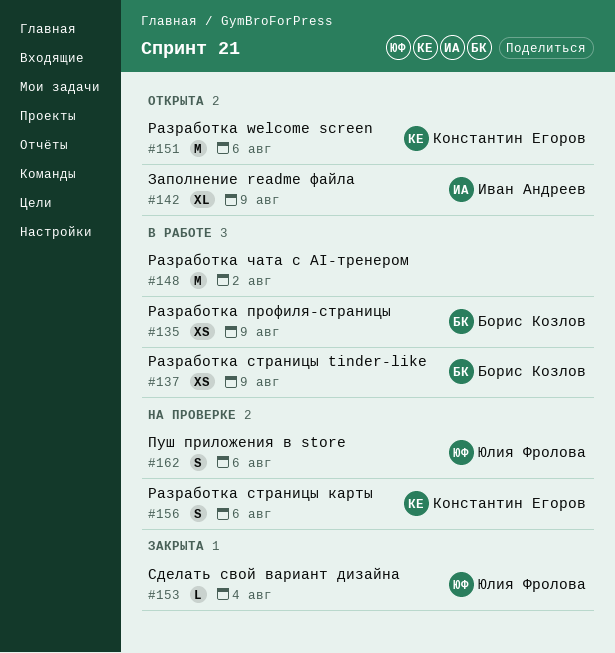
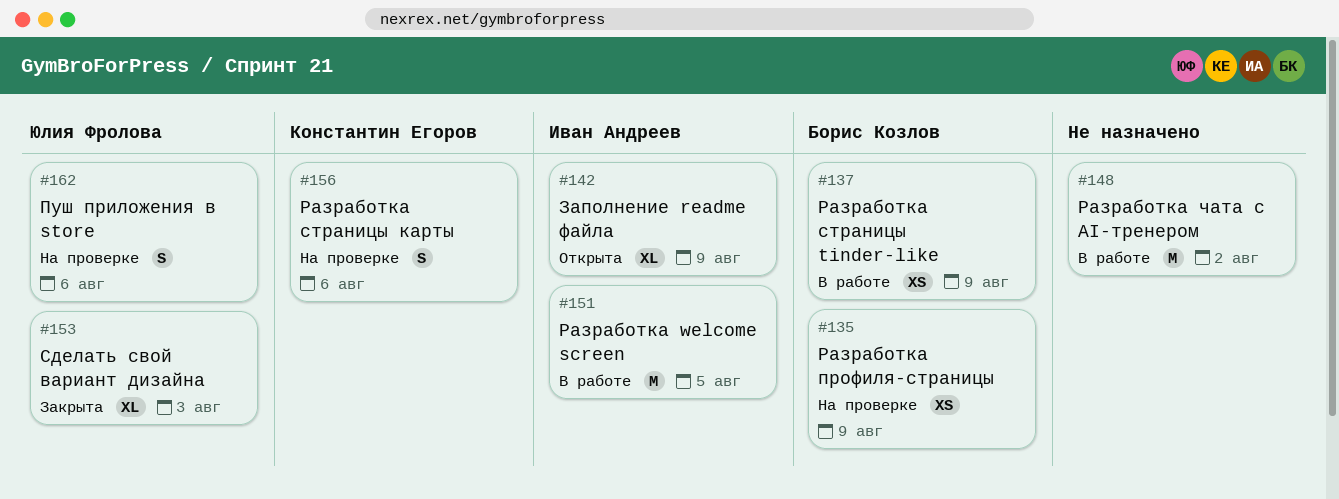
#135, status: В работе -> На проверке
#151, status: Открыта -> В работе
#151, owner: Константин Егоров -> Иван Андреев
#151, due: Aug 6 -> Aug 5
#153, estimate: L -> XL
#153, due: Aug 4 -> Aug 3

